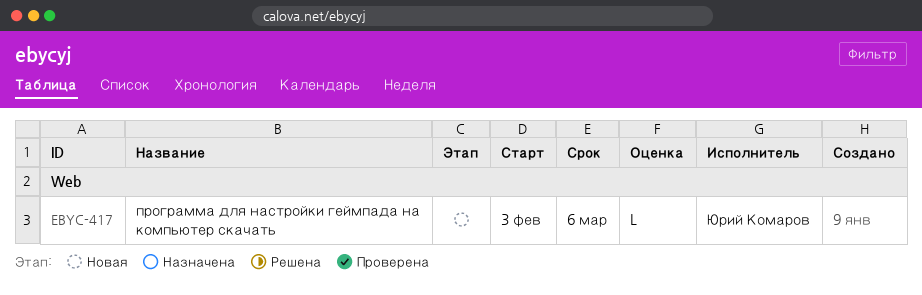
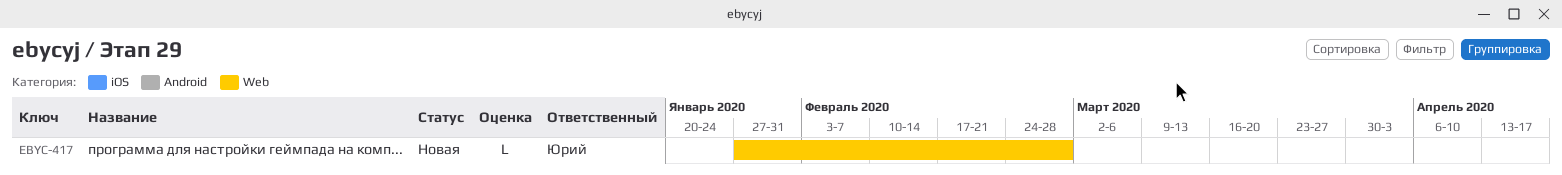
EBYC-417, start: Feb 3 -> Jan 27
EBYC-417, due: Mar 6 -> Feb 28

